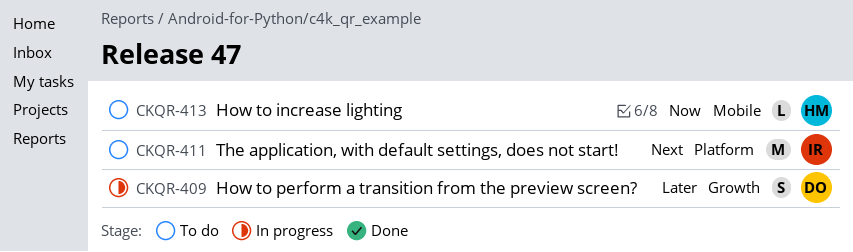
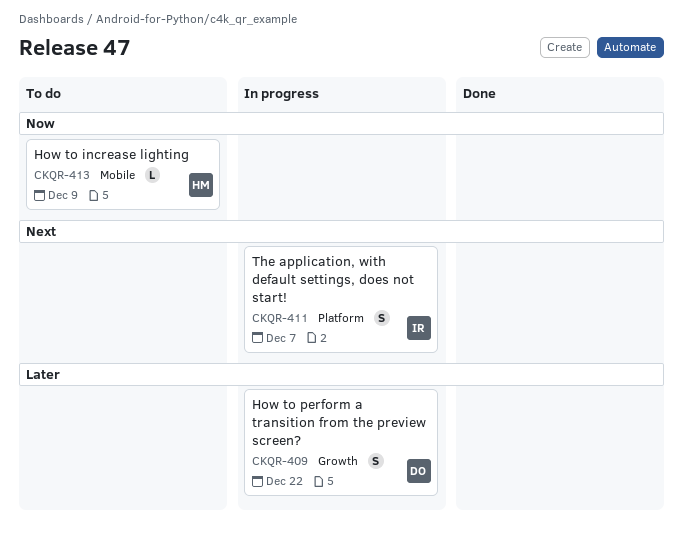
CKQR-411, status: To do -> In progress
CKQR-411, estimate: M -> S

